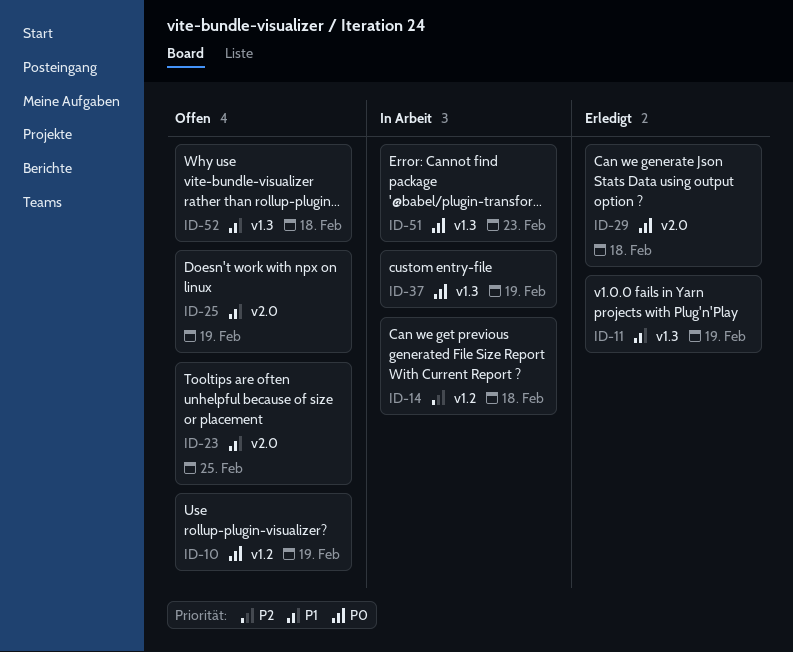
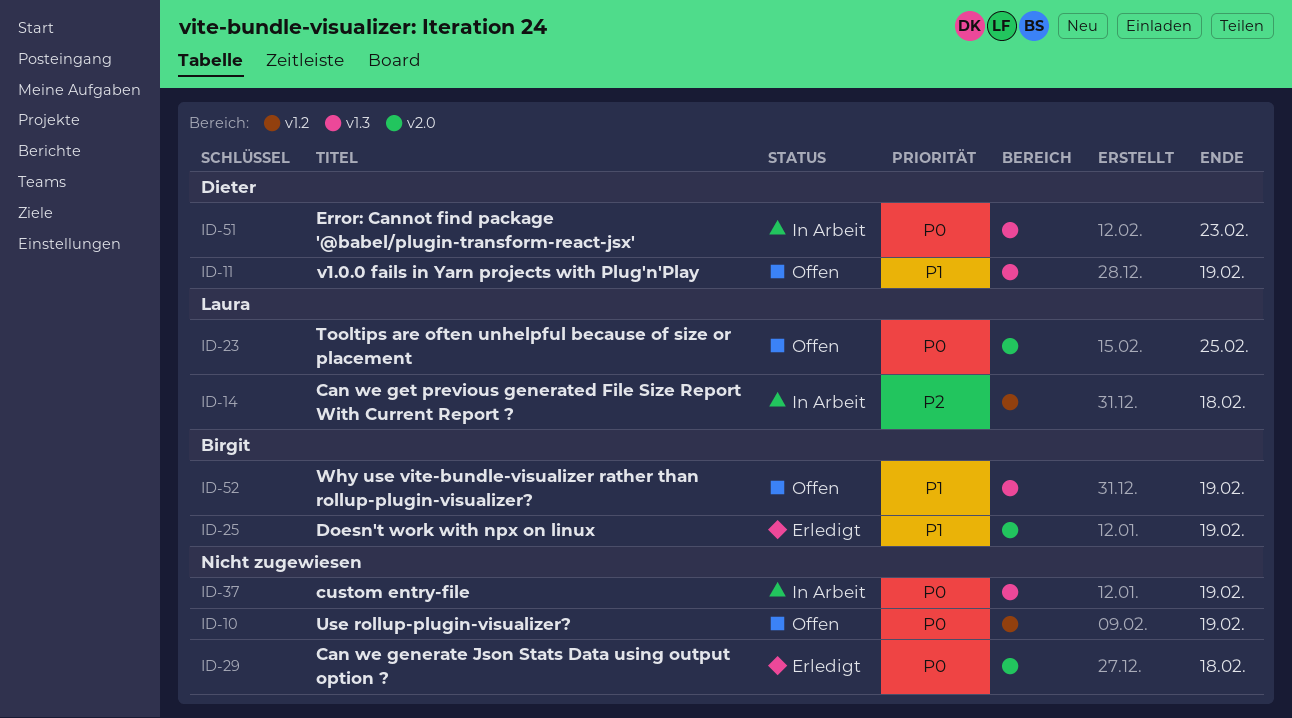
ID-11, status: Erledigt -> Offen
ID-23, priority: P1 -> P0
ID-25, status: Offen -> Erledigt
ID-52, due: Feb 18 -> Feb 19

